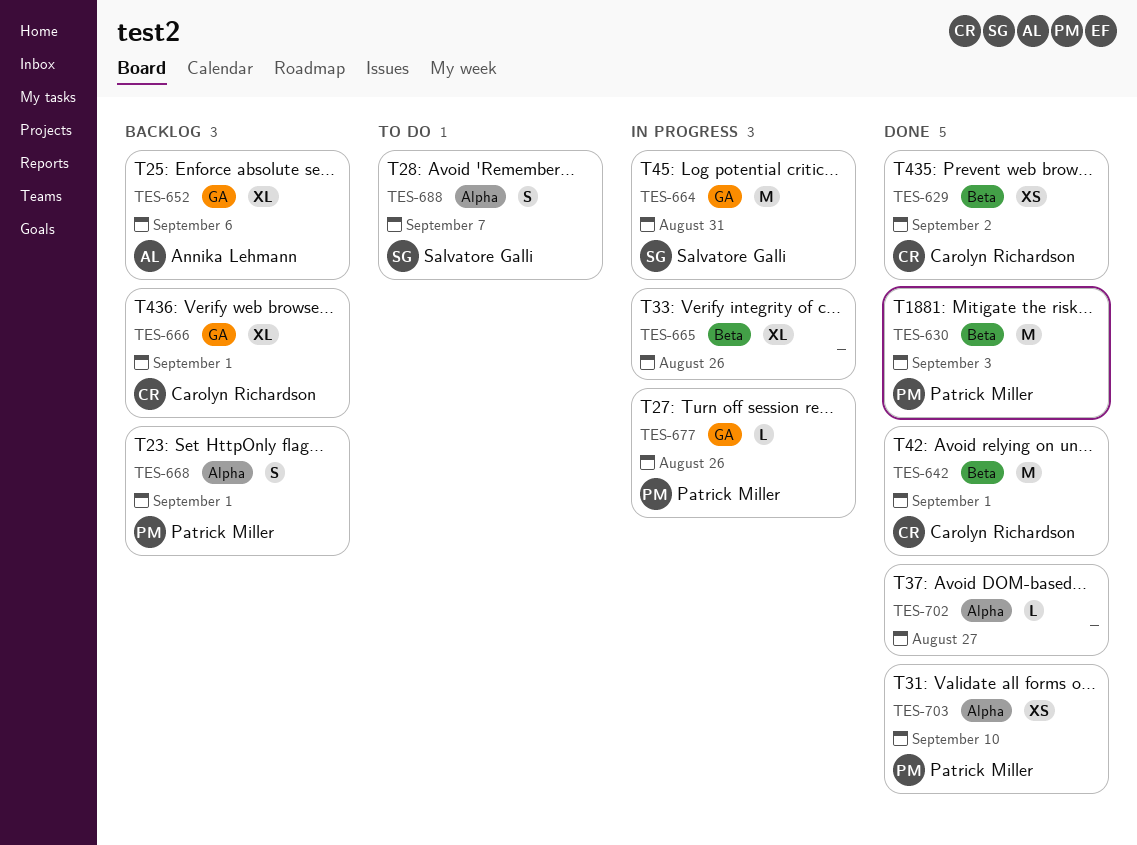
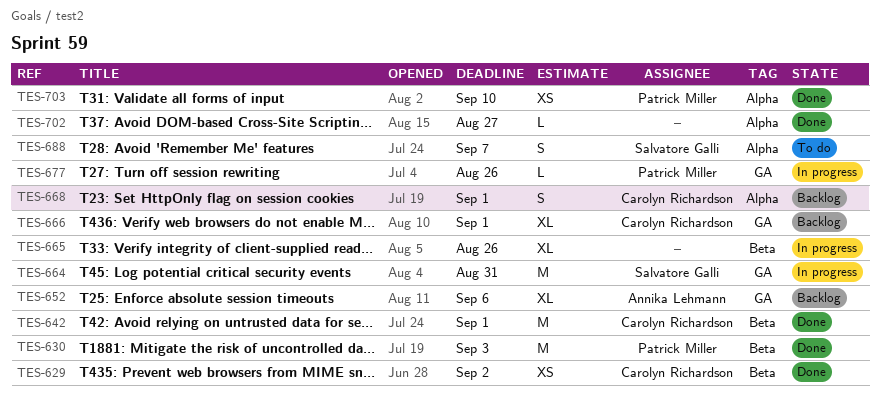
TES-668, owner: Patrick Miller -> Carolyn Richardson

